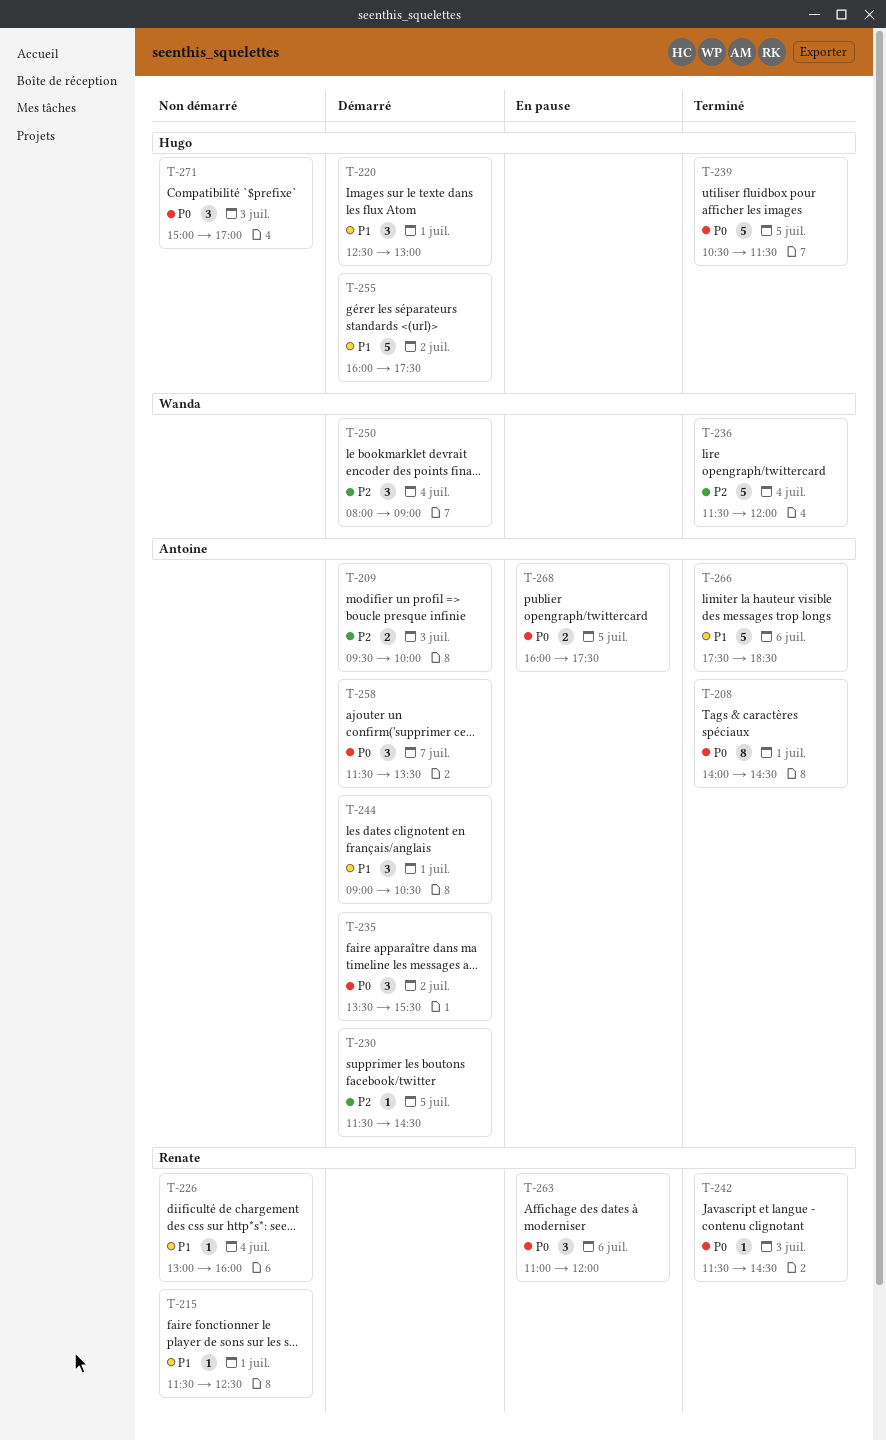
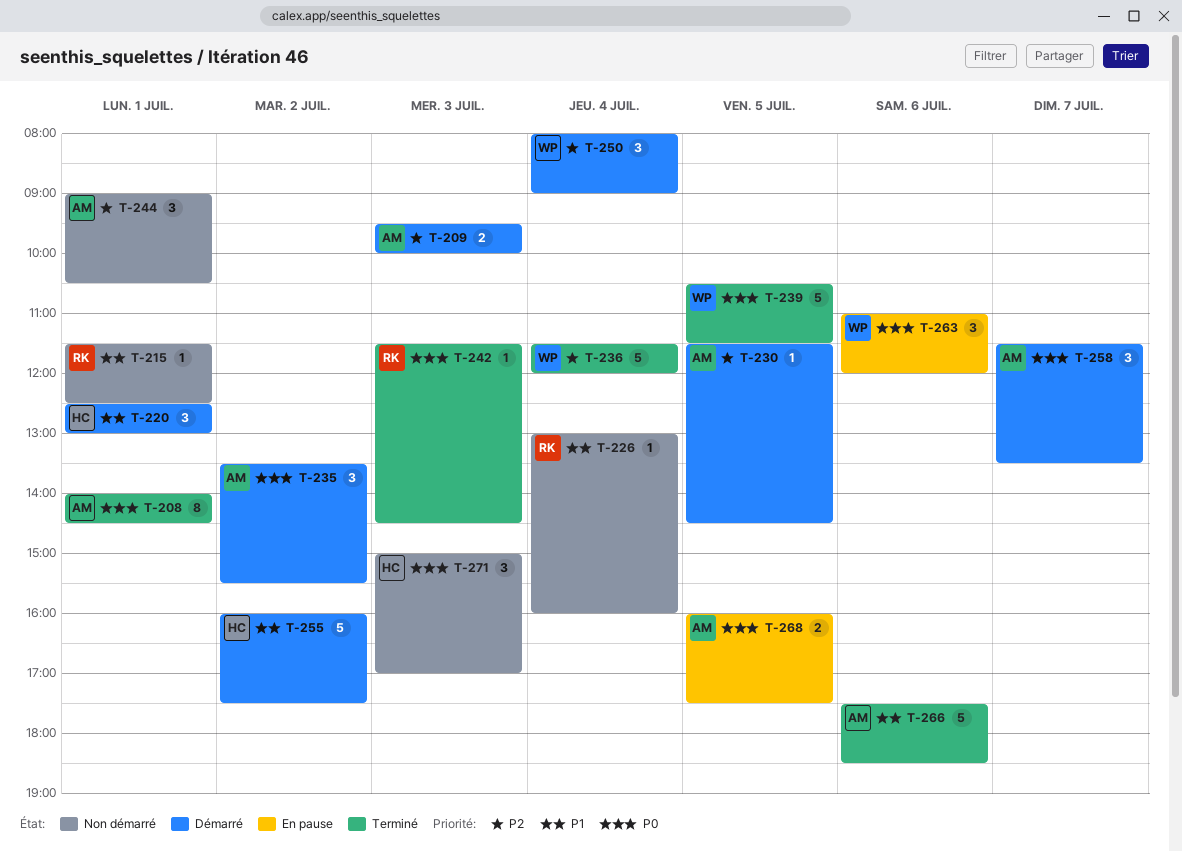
T-239, owner: Hugo -> Wanda
T-244, status: Démarré -> Non démarré
T-244, priority: P1 -> P2
T-263, owner: Renate -> Wanda

